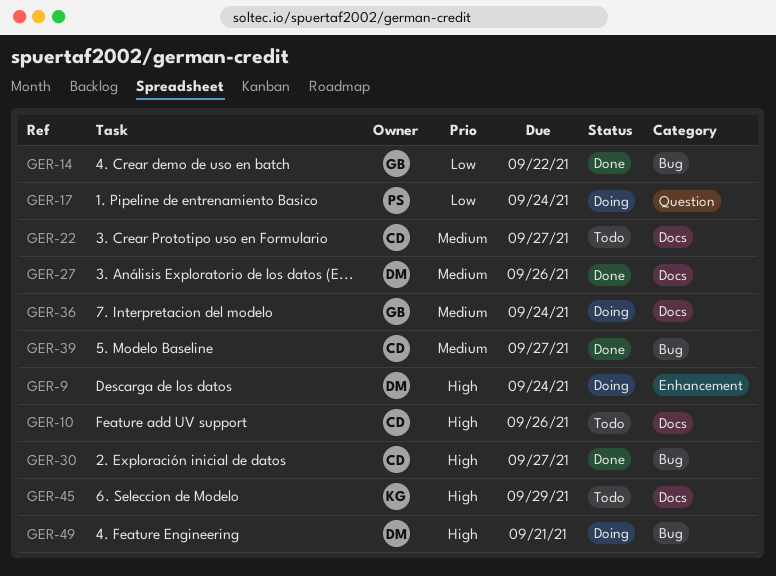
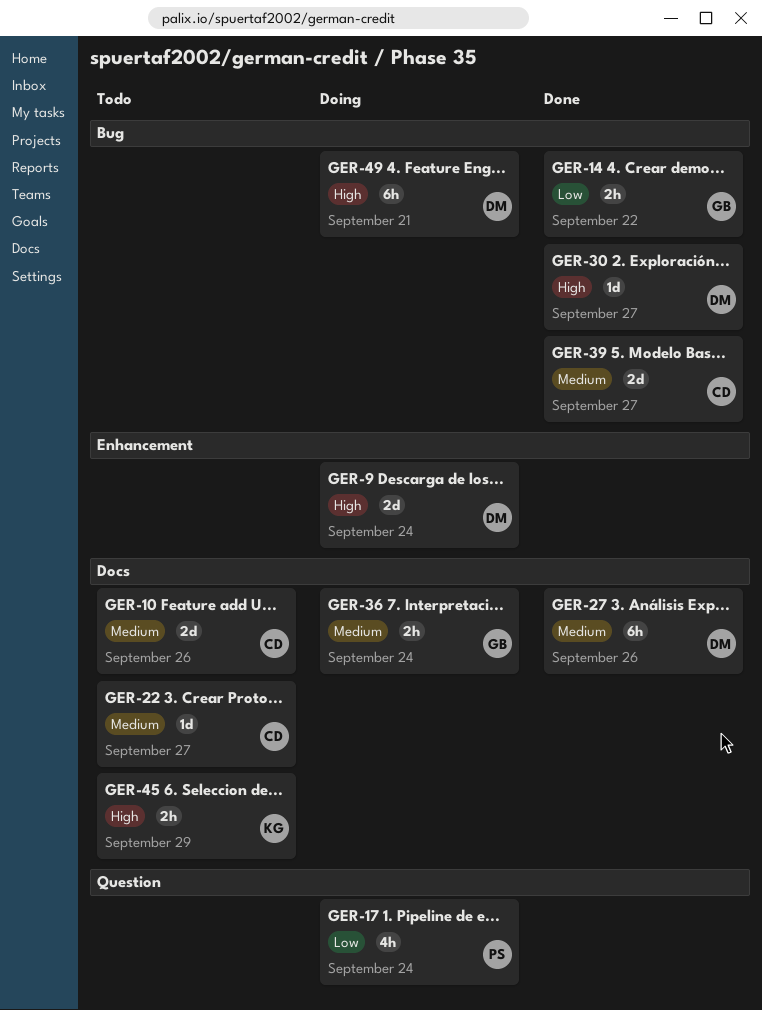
GER-10, priority: High -> Medium
GER-30, owner: CD -> DM

